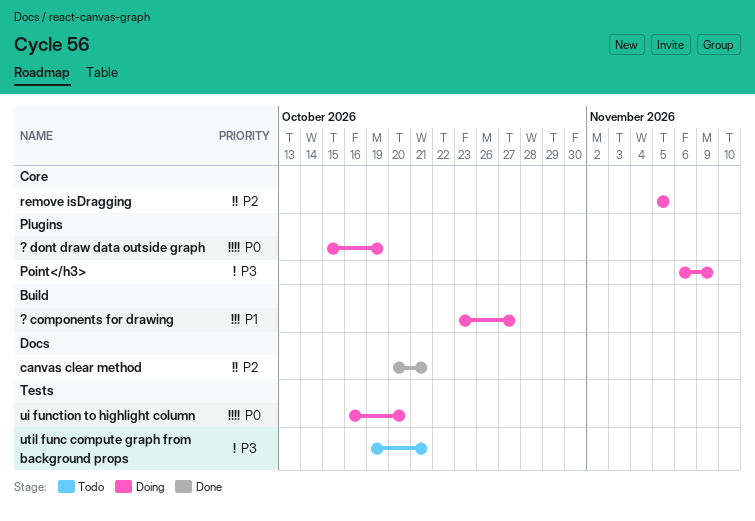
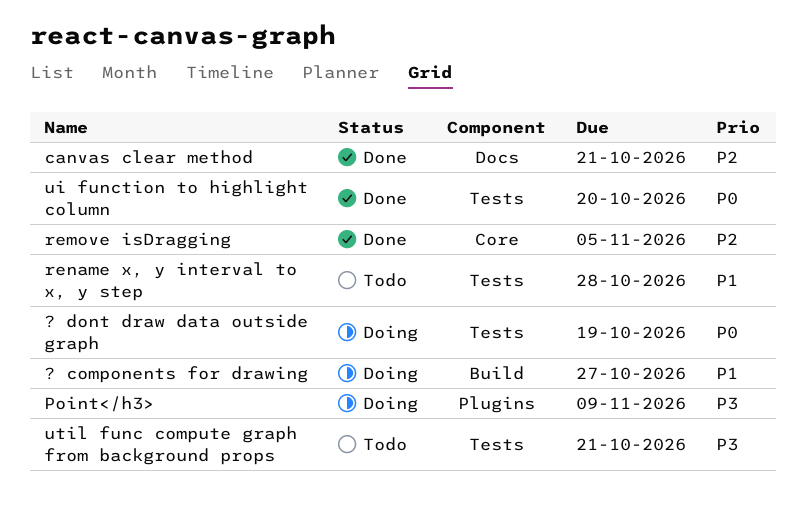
? dont draw data outside graph, label: Plugins -> Tests
remove isDragging, status: Doing -> Done
rename x, y interval to x, y step: none -> present
ui function to highlight column, status: Doing -> Done

